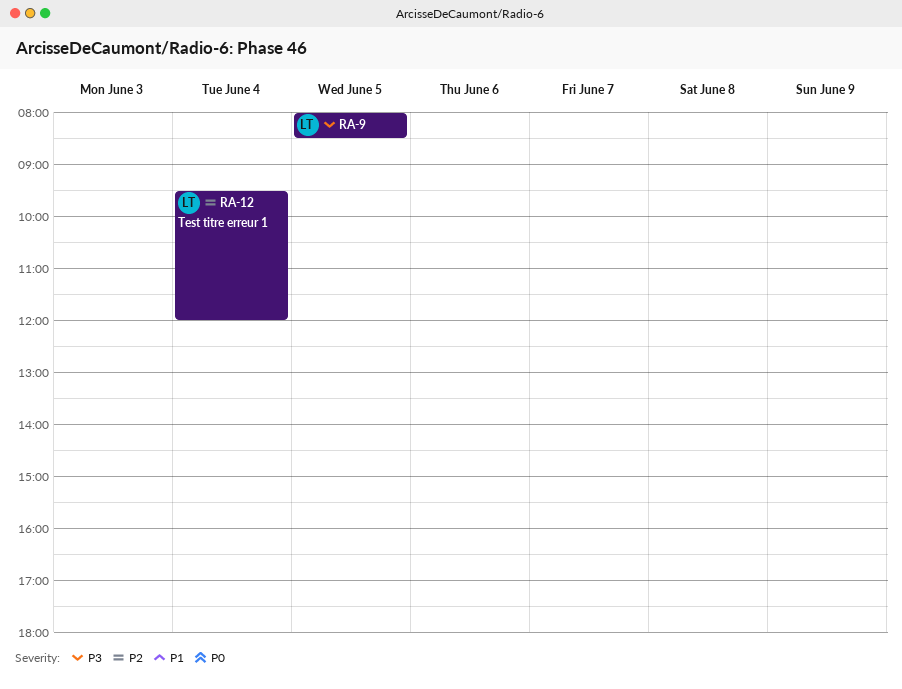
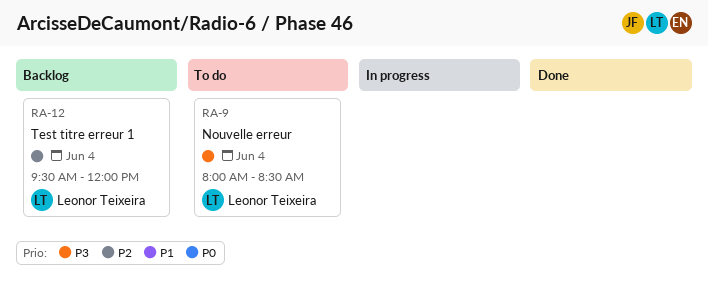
RA-9, day: Jun 5 -> Jun 4

